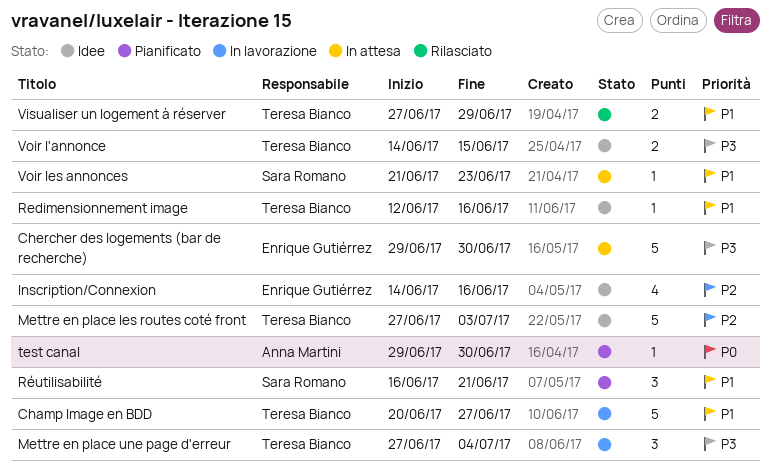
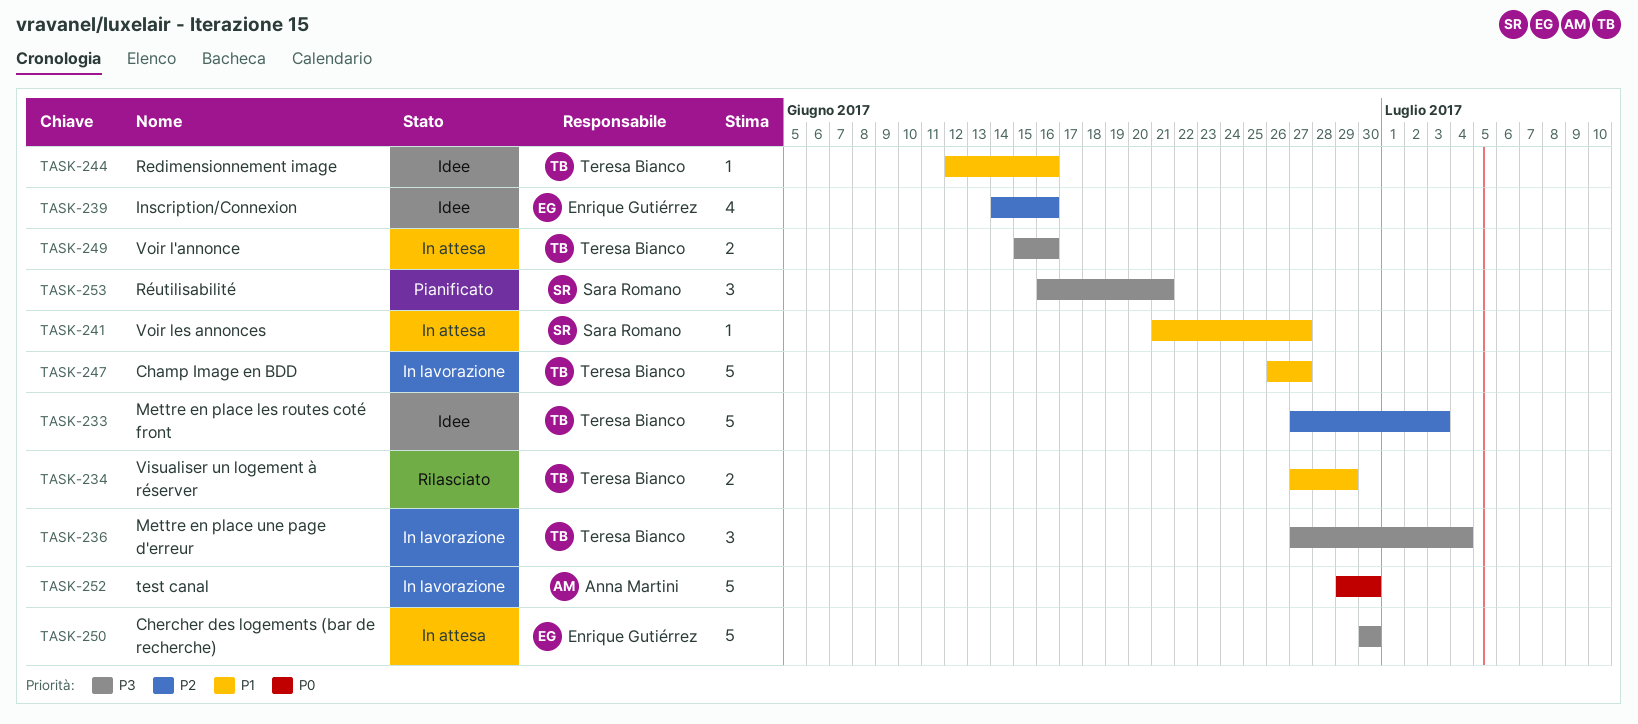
Champ Image en BDD, start: Jun 20 -> Jun 26
Chercher des logements (bar de recherche), start: Jun 29 -> Jun 30
Réutilisabilité, priority: P1 -> P3
test canal, status: Pianificato -> In lavorazione
test canal, estimate: 1 -> 5
Voir l'annonce, status: Idee -> In attesa
Voir l'annonce, start: Jun 14 -> Jun 15
Voir l'annonce, due: Jun 15 -> Jun 16
Voir les annonces, due: Jun 23 -> Jun 27

